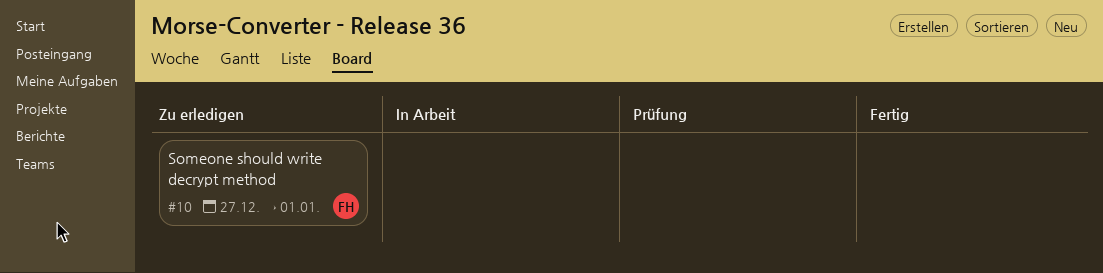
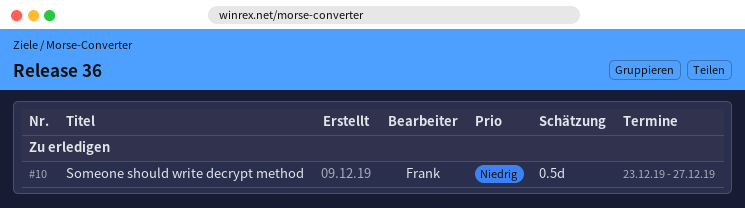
#10, start: Dec 27 -> Dec 23
#10, due: Jan 1 -> Dec 27

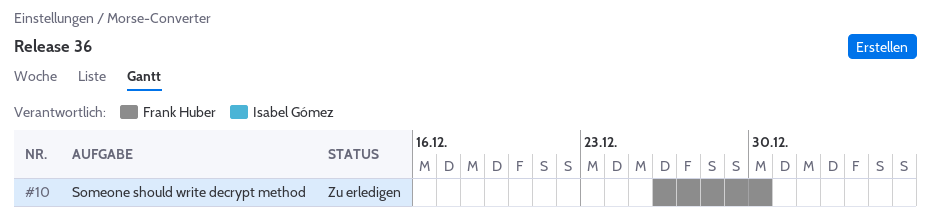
#10, start: Dec 23 -> Dec 26
#10, due: Dec 27 -> Dec 30

